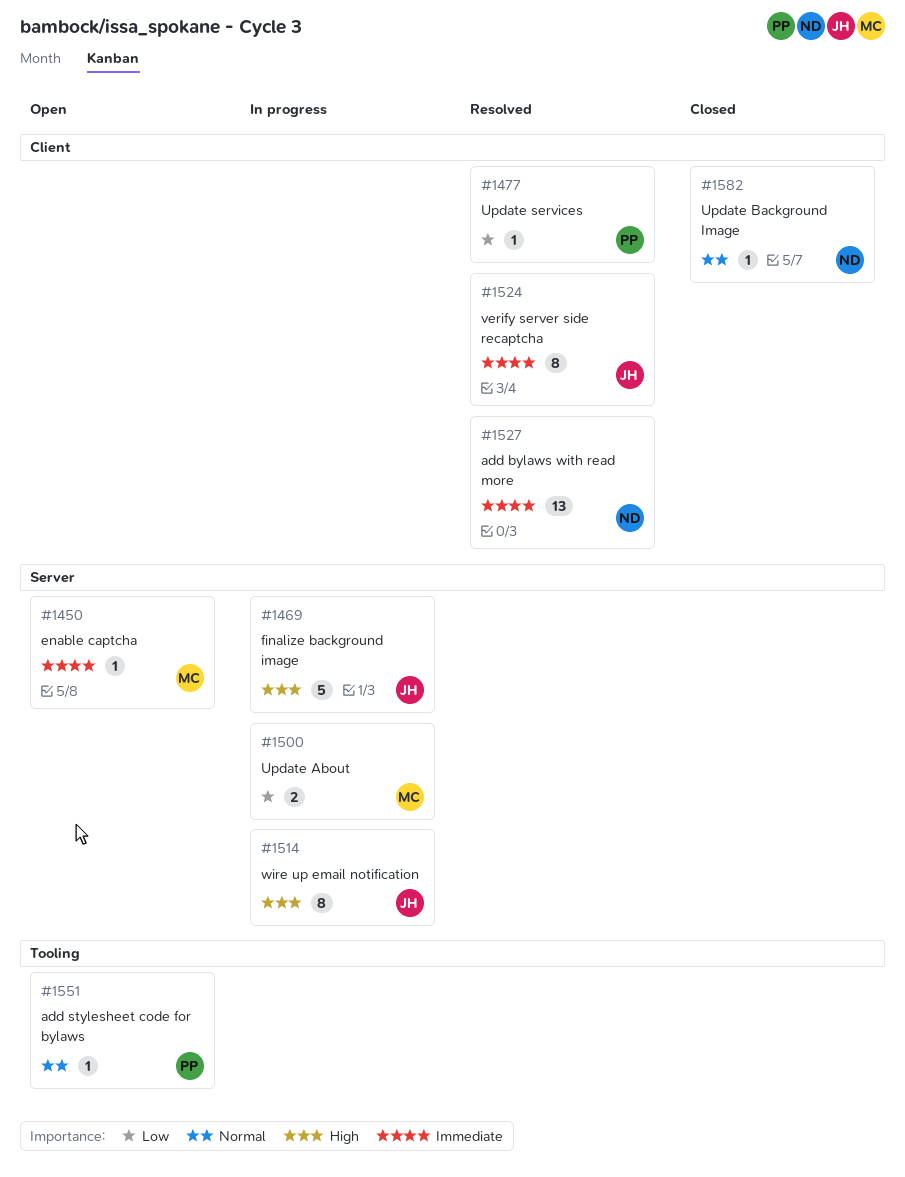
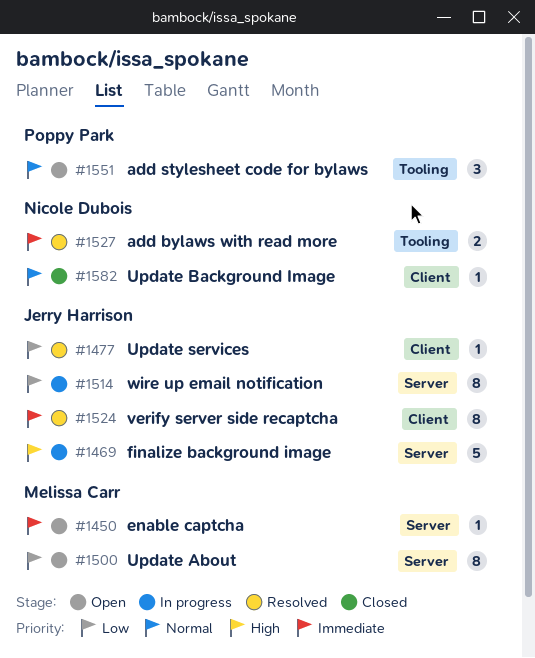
#1477, owner: Poppy Park -> Jerry Harrison
#1500, status: In progress -> Open
#1500, estimate: 2 -> 8
#1514, priority: High -> Low
#1527, label: Client -> Tooling
#1527, estimate: 13 -> 2
#1551, estimate: 1 -> 3

